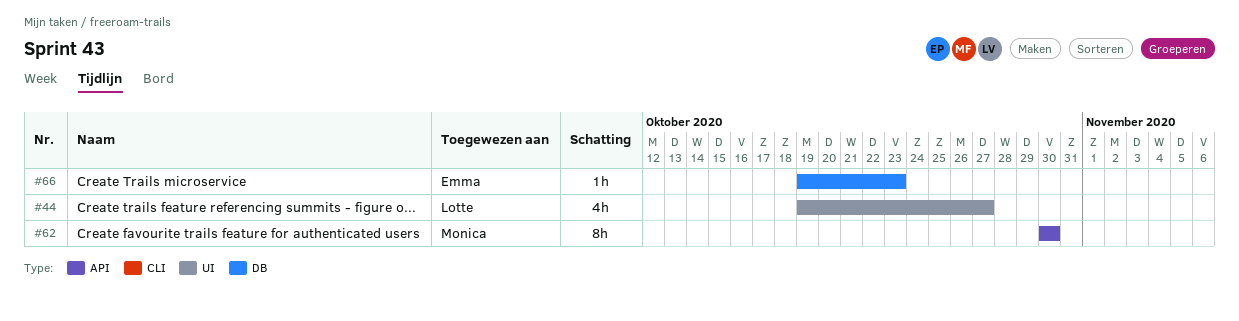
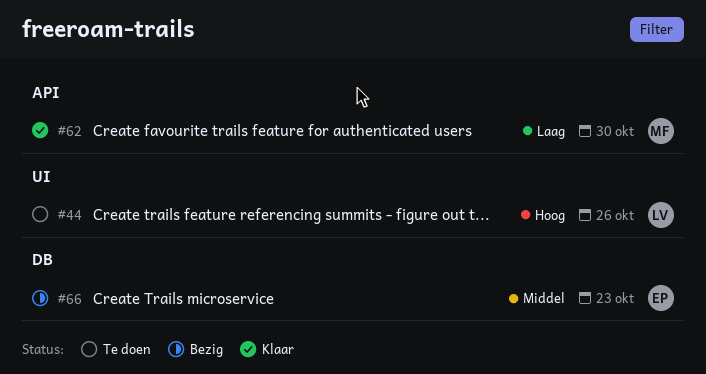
#44, due: Oct 27 -> Oct 26

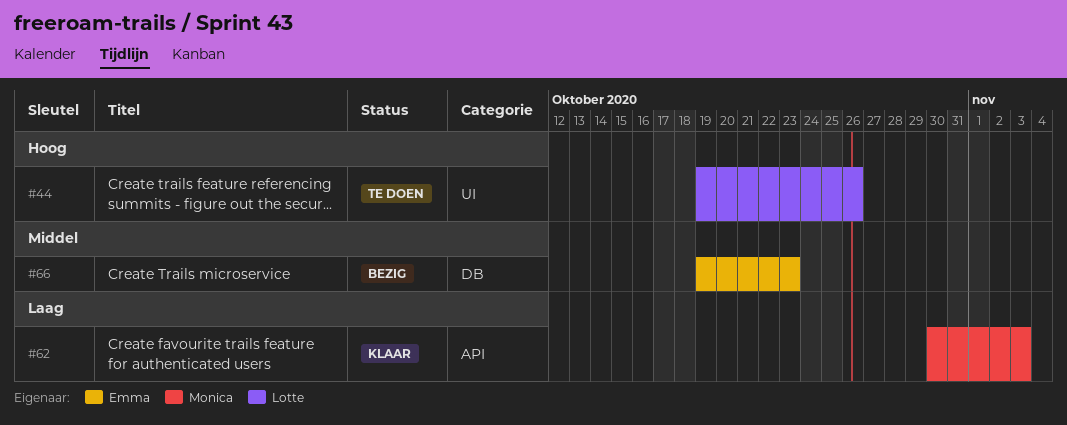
#62, due: Oct 30 -> Nov 3

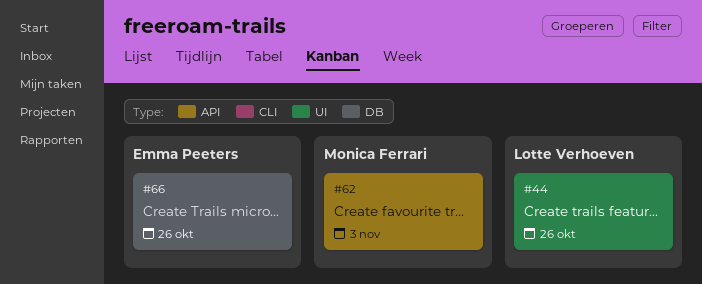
#66, due: Oct 23 -> Oct 26

